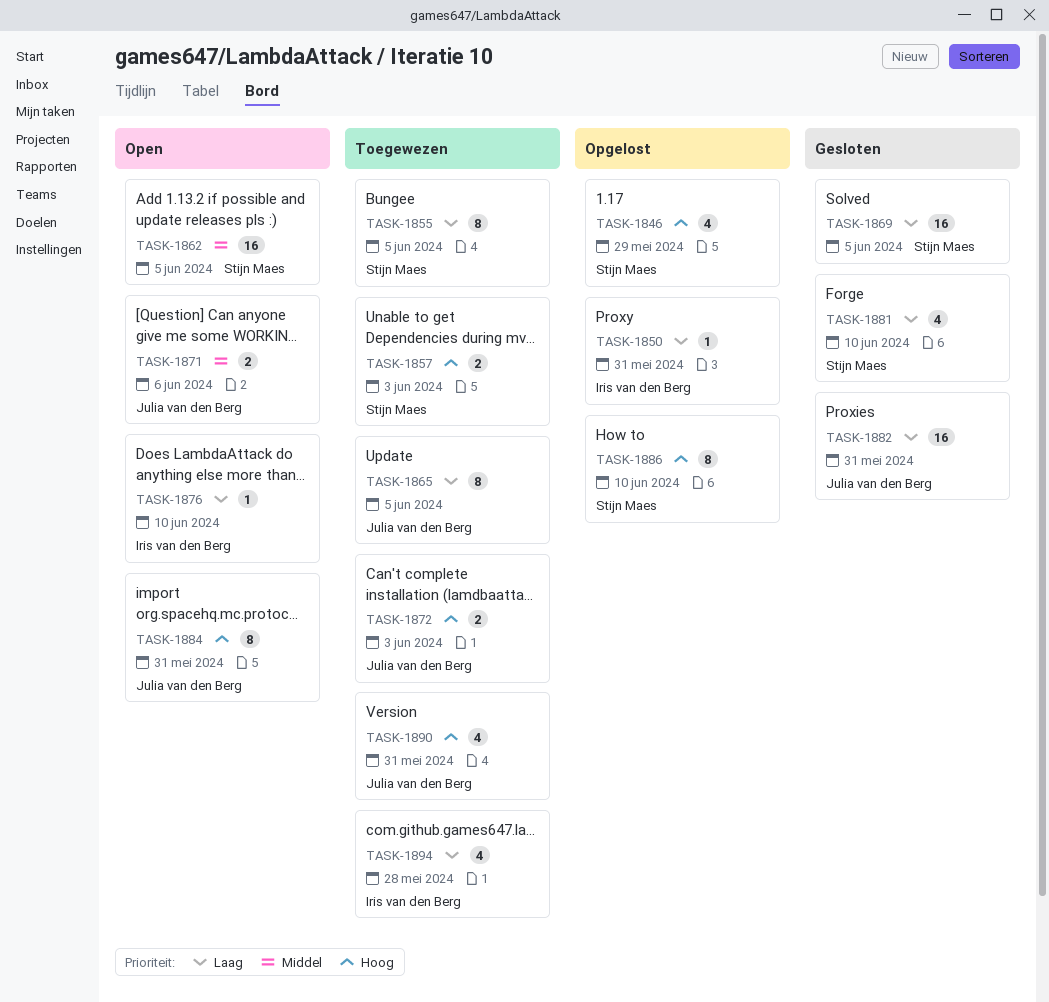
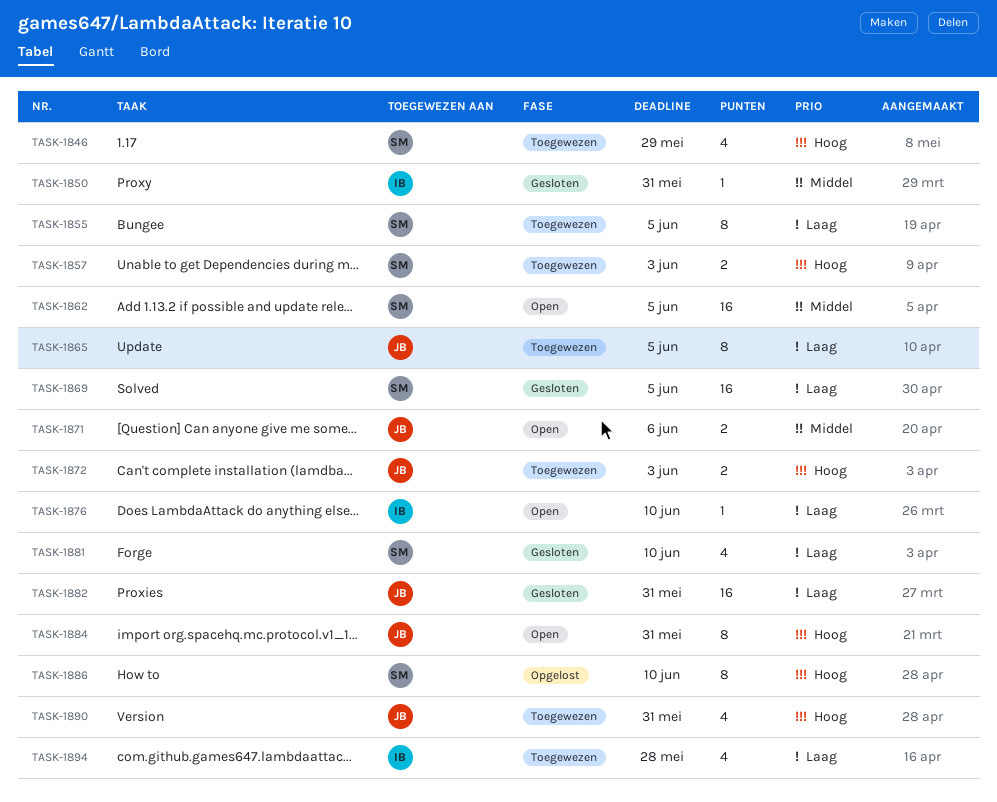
TASK-1846, status: Opgelost -> Toegewezen
TASK-1850, status: Opgelost -> Gesloten
TASK-1850, priority: Laag -> Middel

